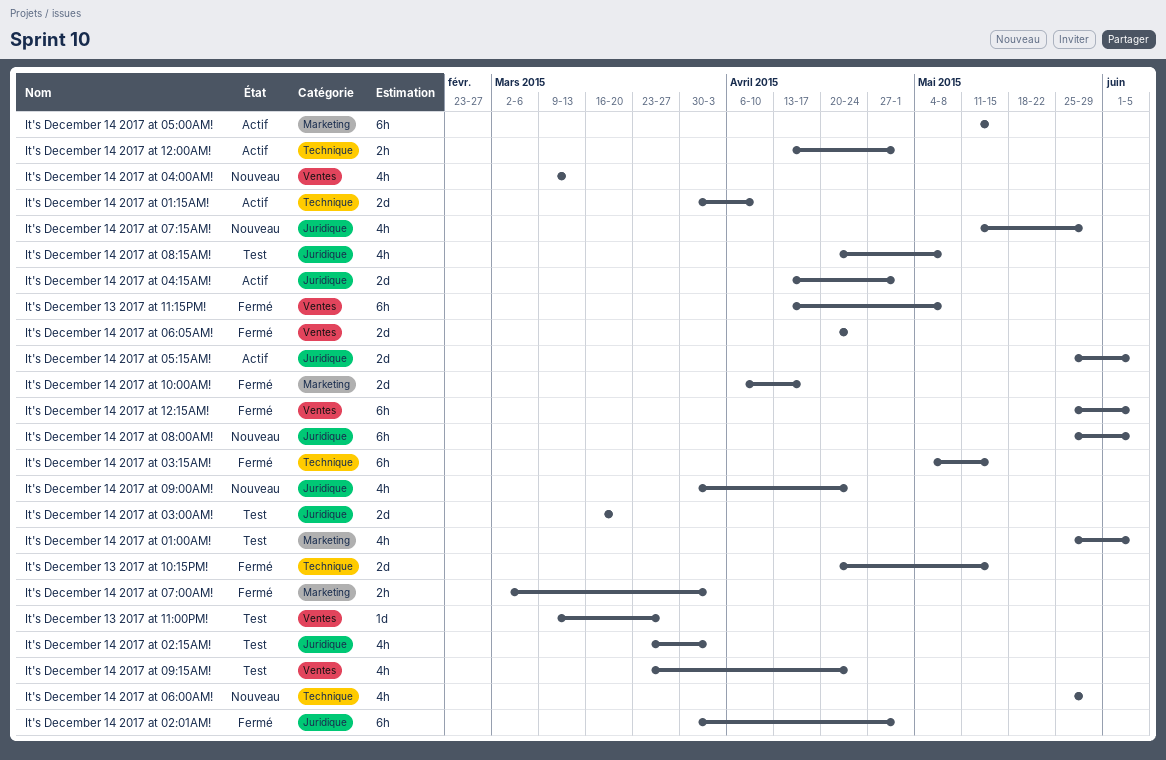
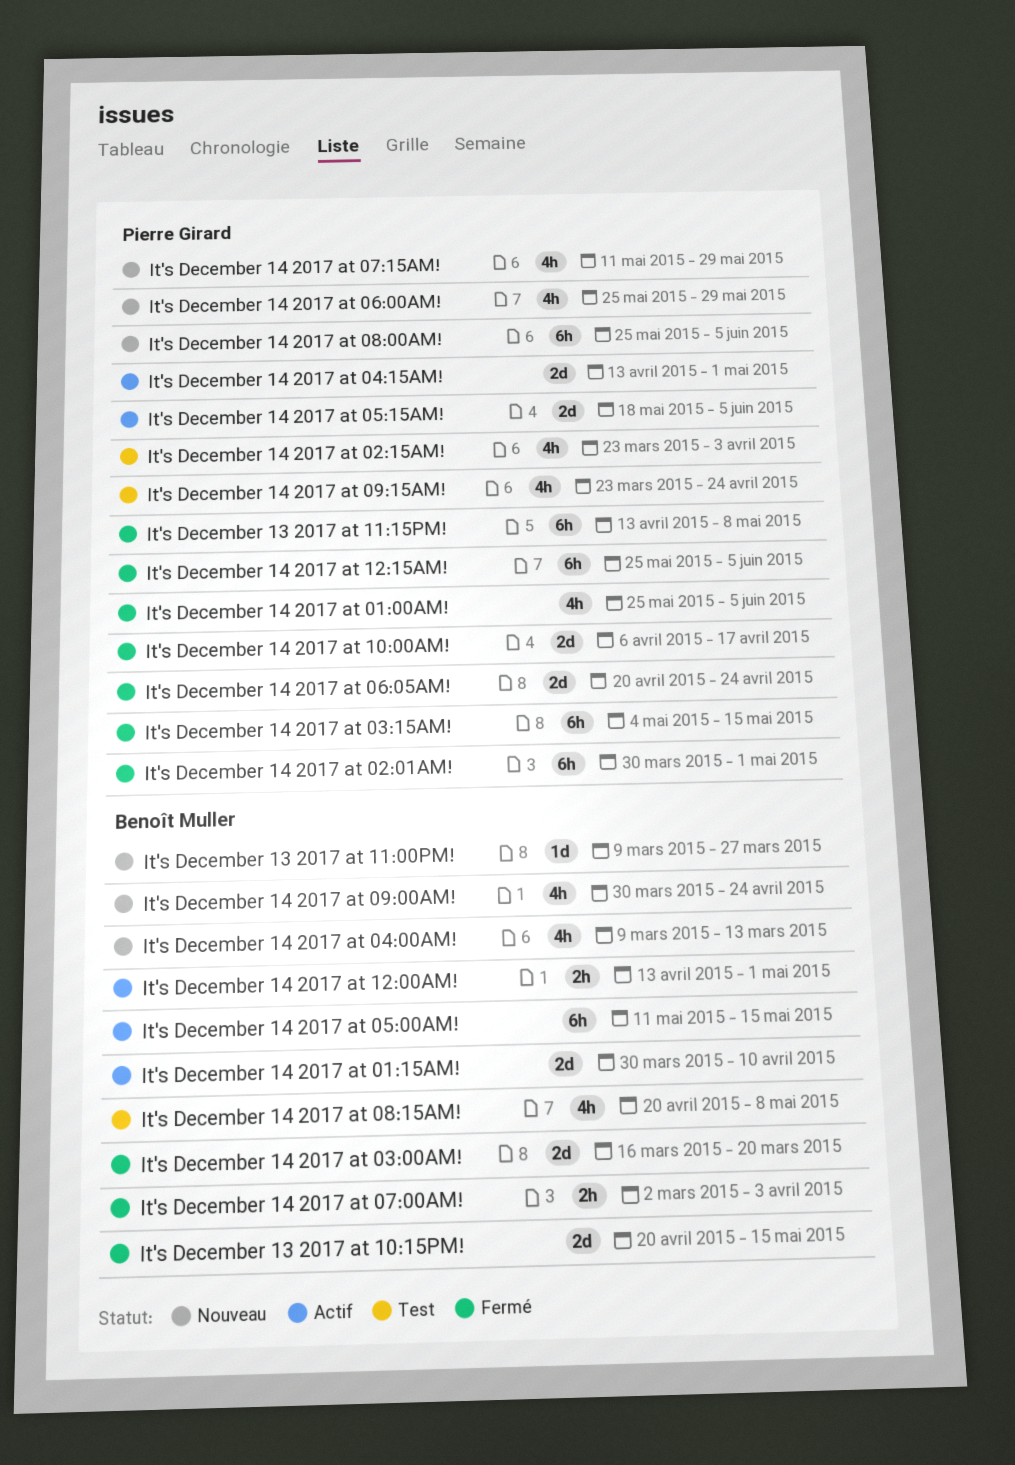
It's December 13 2017 at 11:00PM!, status: Test -> Nouveau
It's December 14 2017 at 01:00AM!, status: Test -> Fermé
It's December 14 2017 at 03:00AM!, status: Test -> Fermé
It's December 14 2017 at 05:15AM!, start: May 25 -> May 18

